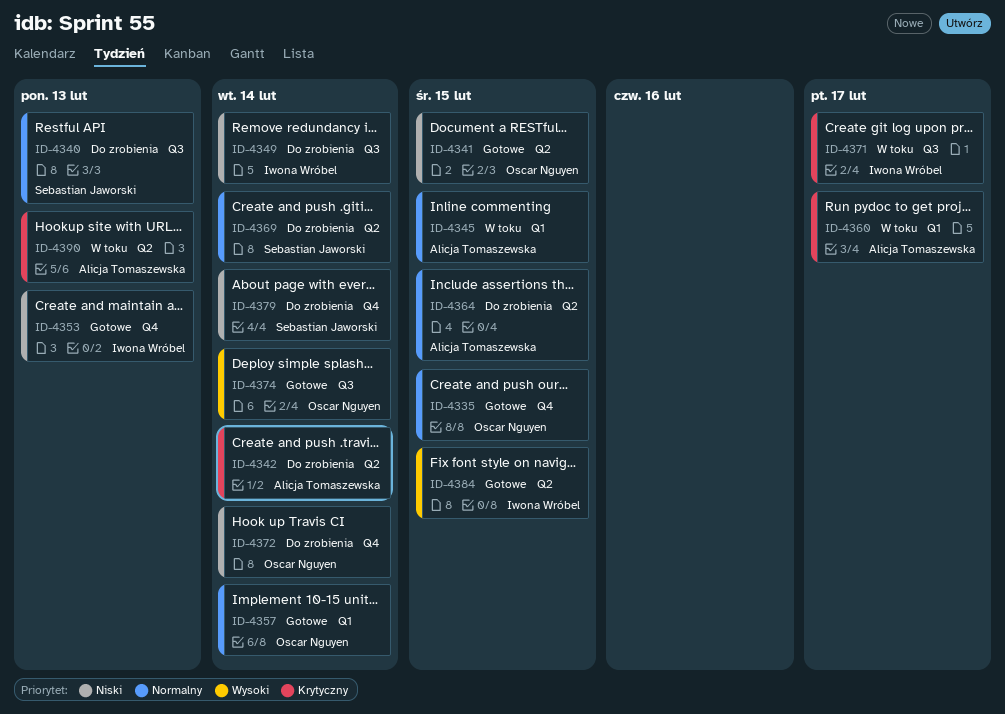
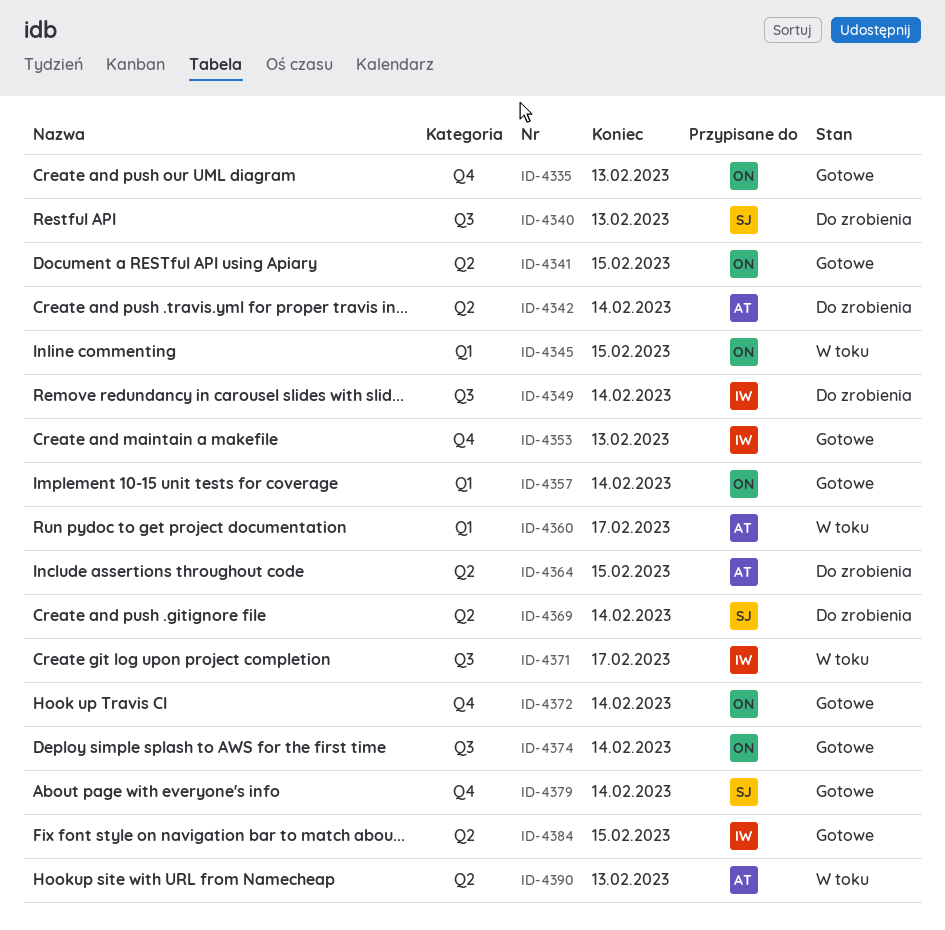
ID-4335, due: Feb 15 -> Feb 13
ID-4345, owner: Alicja Tomaszewska -> Oscar Nguyen
ID-4372, status: Do zrobienia -> Gotowe
ID-4379, status: Do zrobienia -> Gotowe

